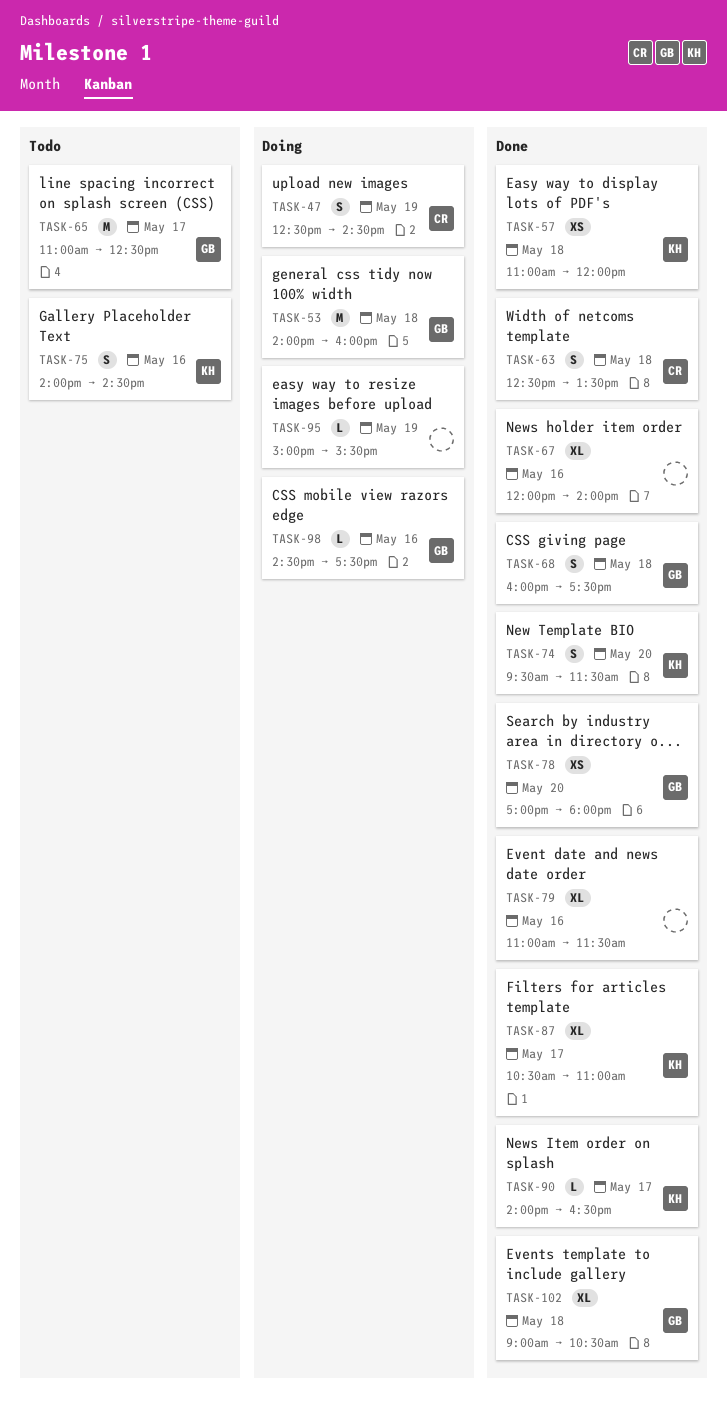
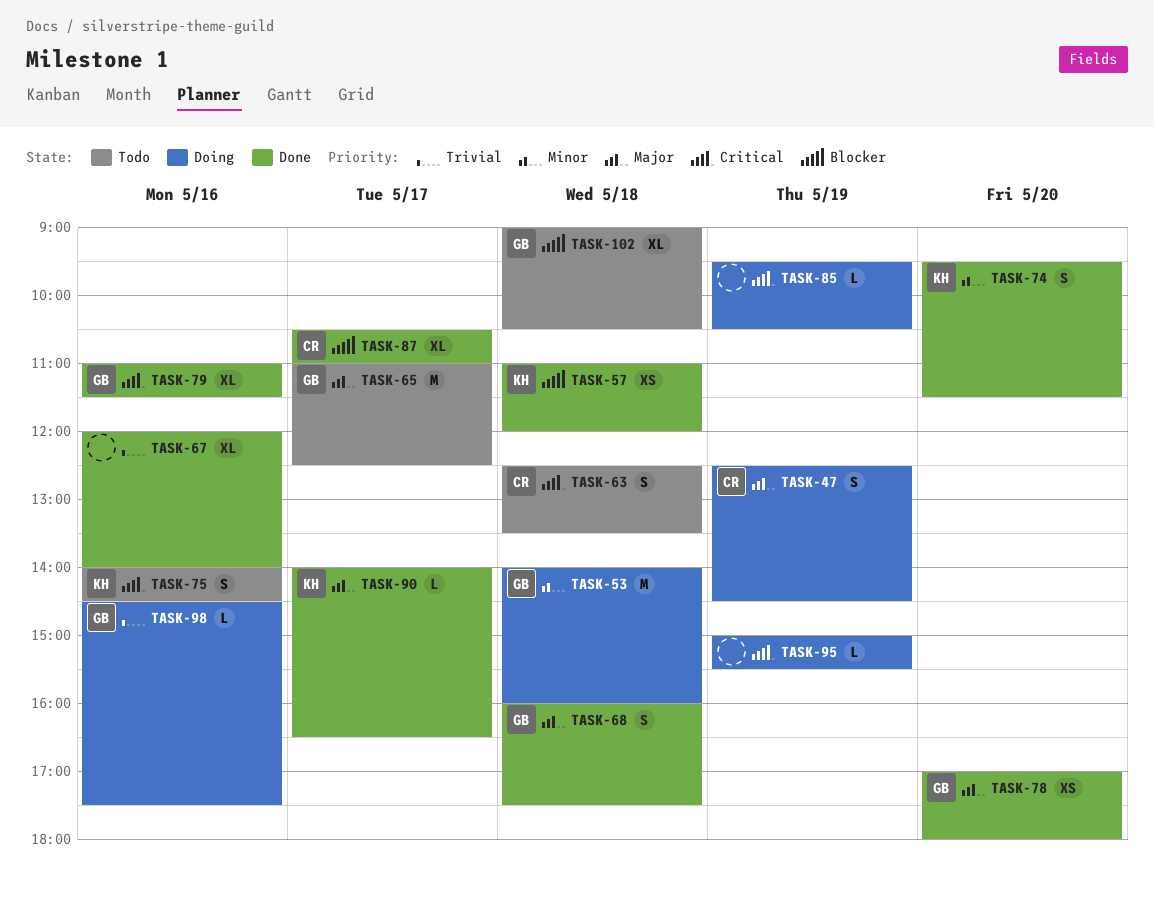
TASK-63, status: Done -> Todo
TASK-79, owner: none -> GB
TASK-85: none -> present
TASK-87, owner: KH -> CR
TASK-102, status: Done -> Todo

